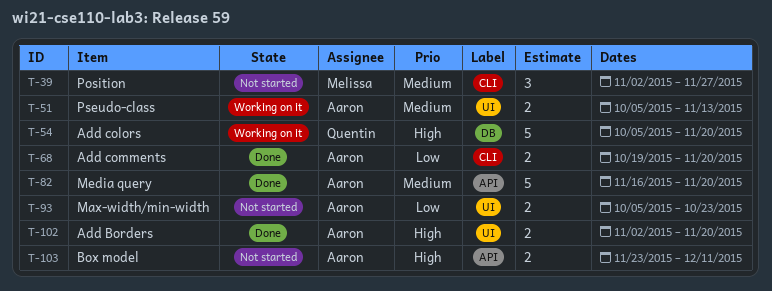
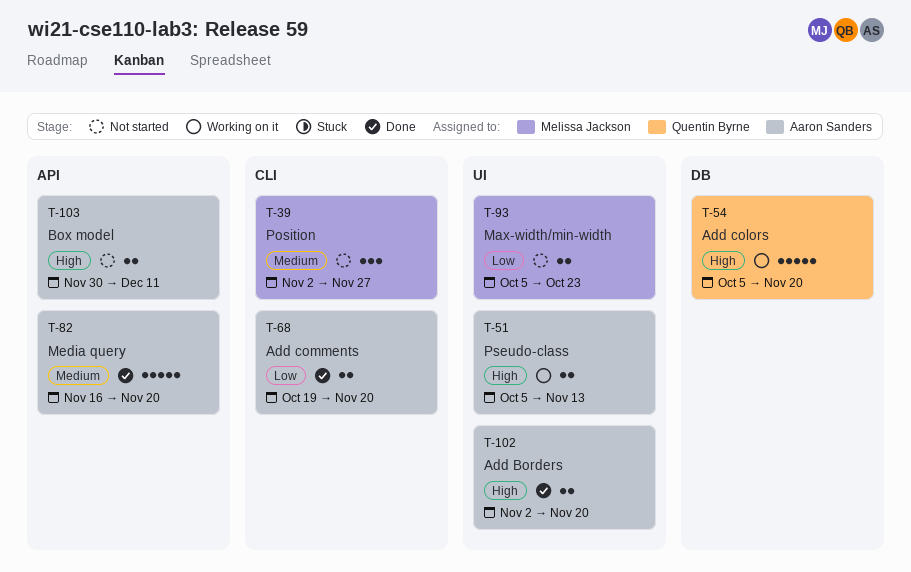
T-51, priority: Medium -> High
T-93, owner: Aaron Sanders -> Melissa Jackson
T-103, start: Nov 23 -> Nov 30

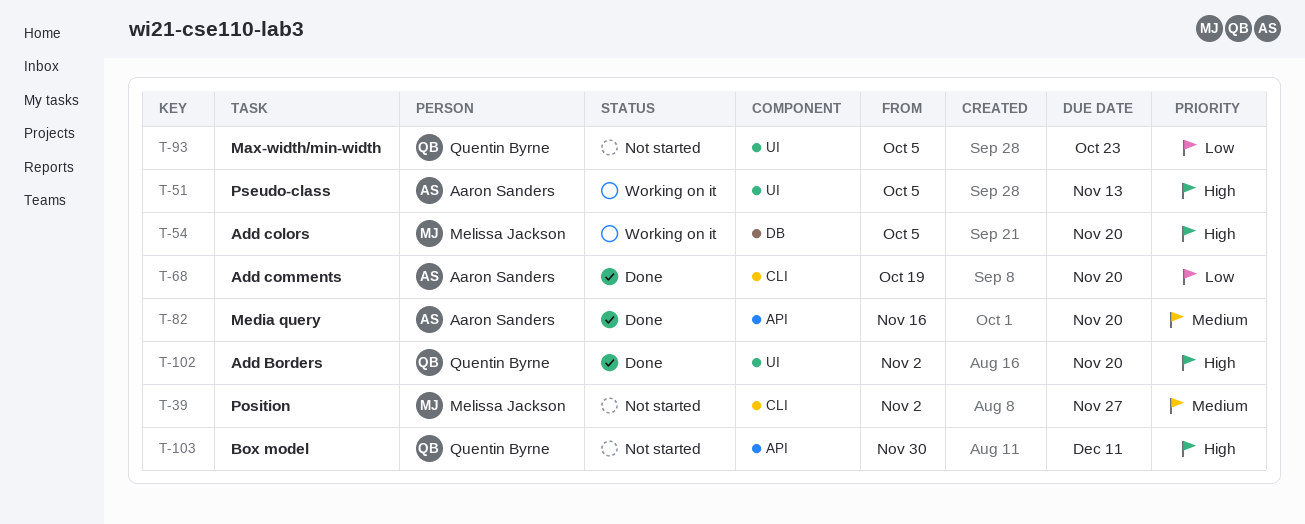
T-54, owner: Quentin Byrne -> Melissa Jackson
T-93, owner: Melissa Jackson -> Quentin Byrne
T-102, owner: Aaron Sanders -> Quentin Byrne
T-103, owner: Aaron Sanders -> Quentin Byrne

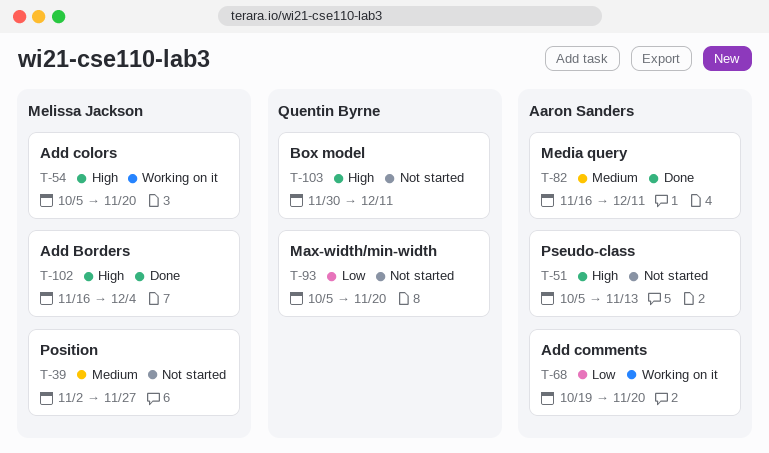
T-51, status: Working on it -> Not started
T-68, status: Done -> Working on it
T-82, due: Nov 20 -> Dec 11
T-93, due: Oct 23 -> Nov 20
T-102, owner: Quentin Byrne -> Melissa Jackson
T-102, start: Nov 2 -> Nov 16
T-102, due: Nov 20 -> Dec 4

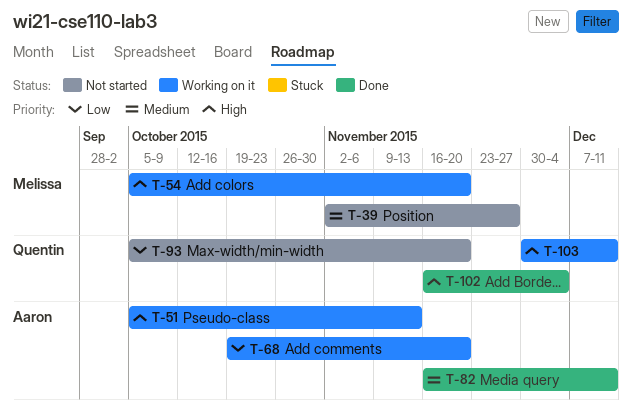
T-51, status: Not started -> Working on it
T-102, owner: Melissa Jackson -> Quentin Byrne
T-103, status: Not started -> Working on it

